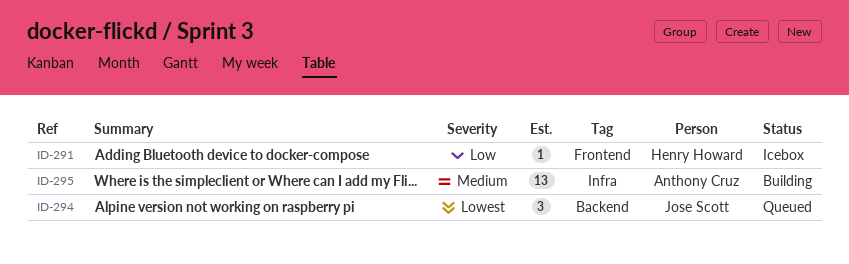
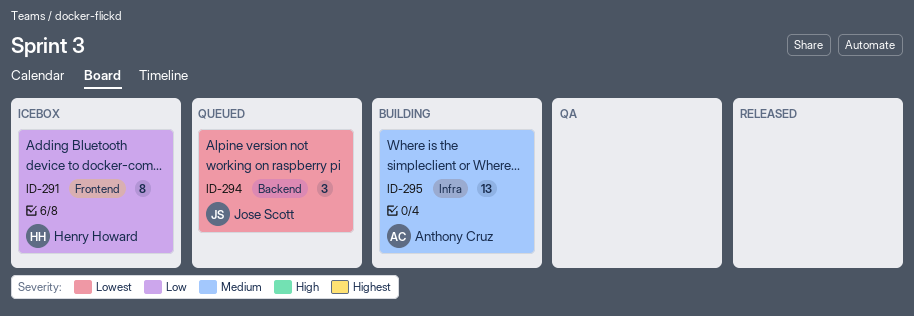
ID-291, estimate: 1 -> 8

